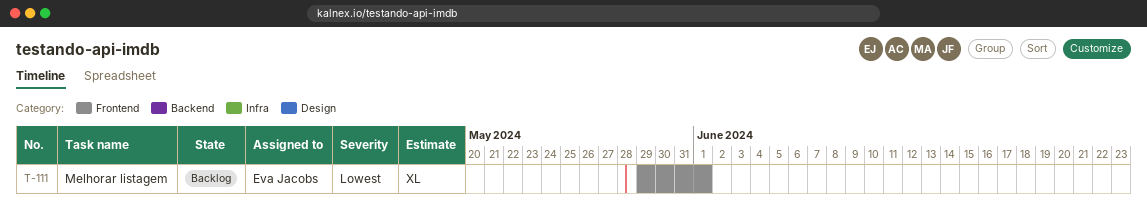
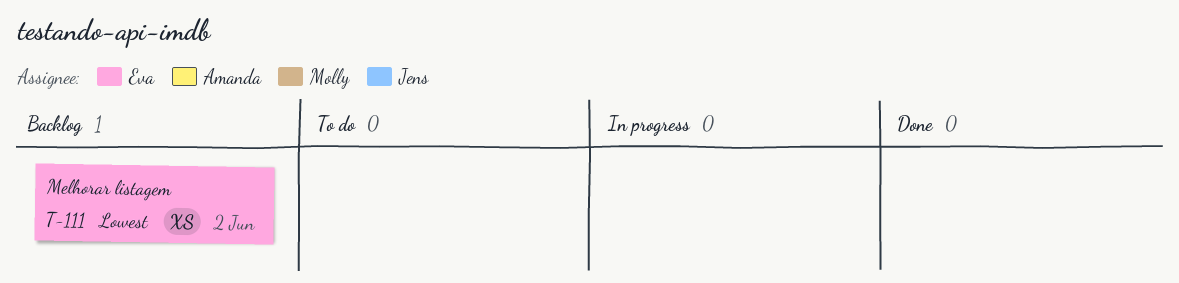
T-111, estimate: XL -> XS
T-111, due: Jun 1 -> Jun 2

